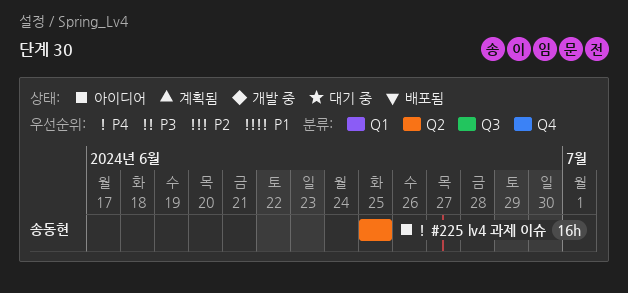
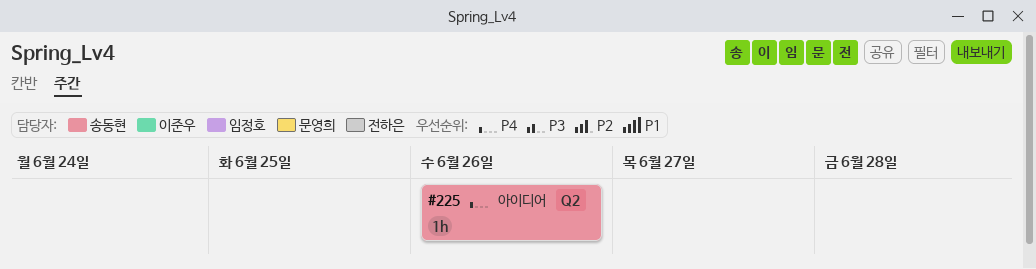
#225, estimate: 16h -> 1h
#225, due: Jun 25 -> Jun 26

